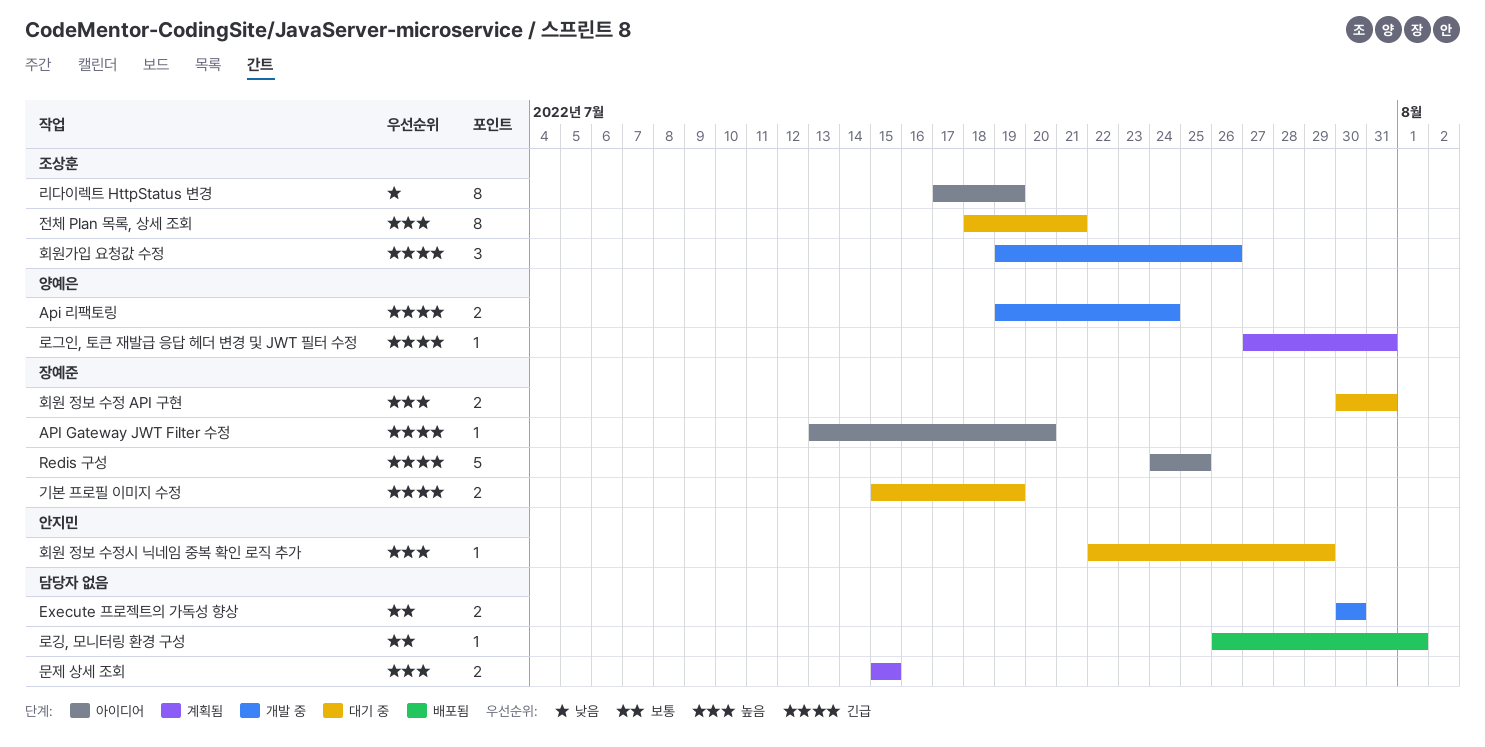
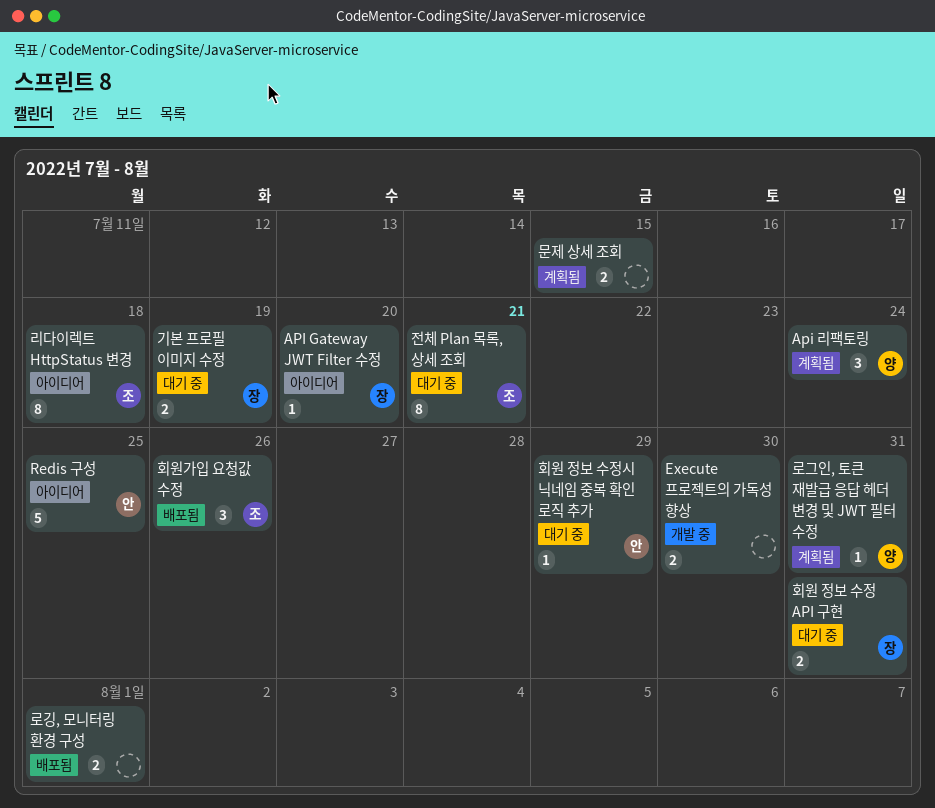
Api 리팩토링, status: 개발 중 -> 계획됨
Api 리팩토링, estimate: 2 -> 3
Redis 구성, owner: 장예준 -> 안지민
로깅, 모니터링 환경 구성, estimate: 1 -> 2
리다이렉트 HttpStatus 변경, due: Jul 19 -> Jul 18
회원가입 요청값 수정, status: 개발 중 -> 배포됨

